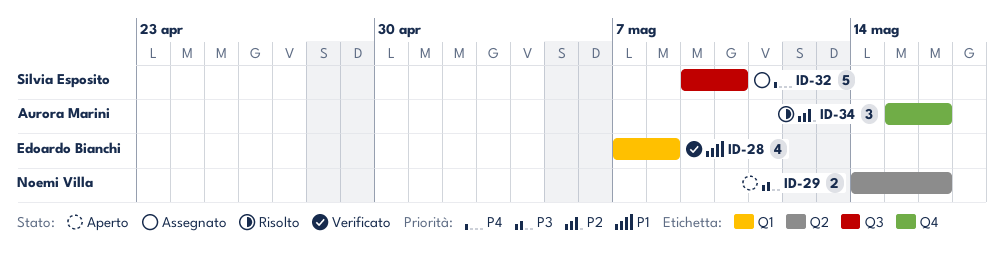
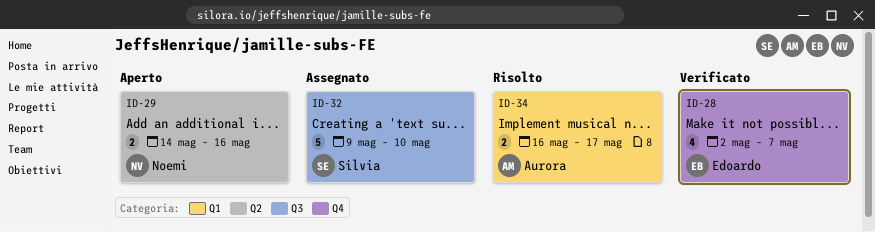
ID-28, label: Q1 -> Q4
ID-28, start: May 7 -> May 2
ID-28, due: May 8 -> May 7
ID-34, label: Q4 -> Q1
ID-34, estimate: 3 -> 2
ID-34, start: May 15 -> May 16
ID-34, due: May 16 -> May 17

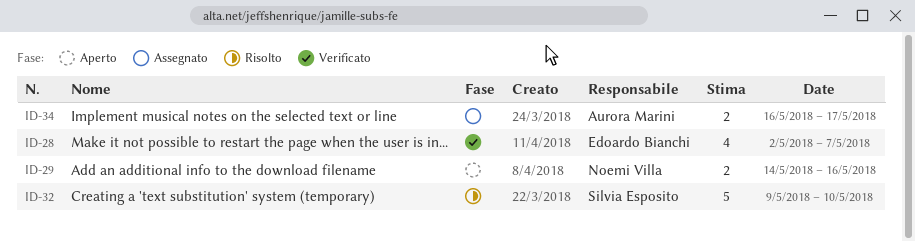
ID-32, status: Assegnato -> Risolto
ID-34, status: Risolto -> Assegnato

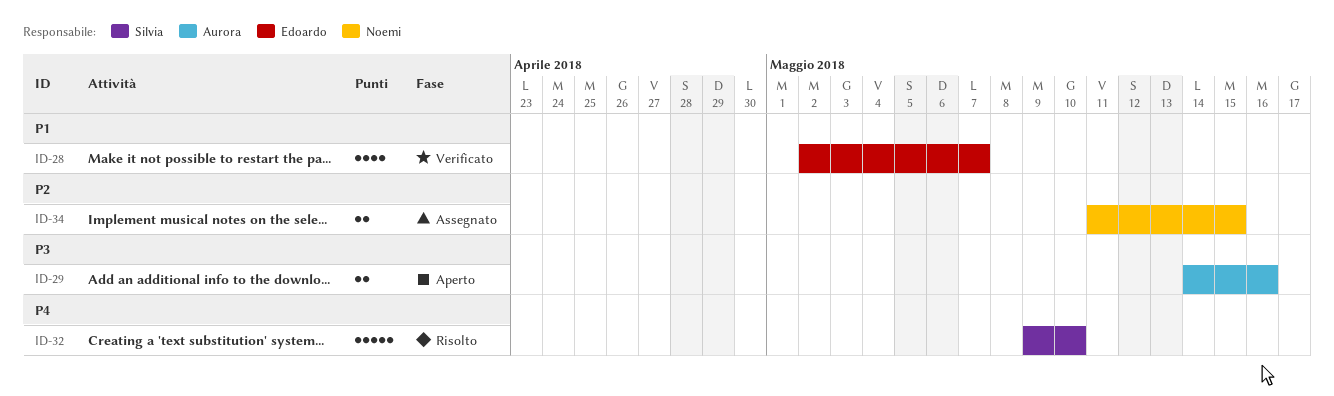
ID-29, owner: Noemi Villa -> Aurora Marini
ID-34, owner: Aurora Marini -> Noemi Villa
ID-34, start: May 16 -> May 11
ID-34, due: May 17 -> May 15

